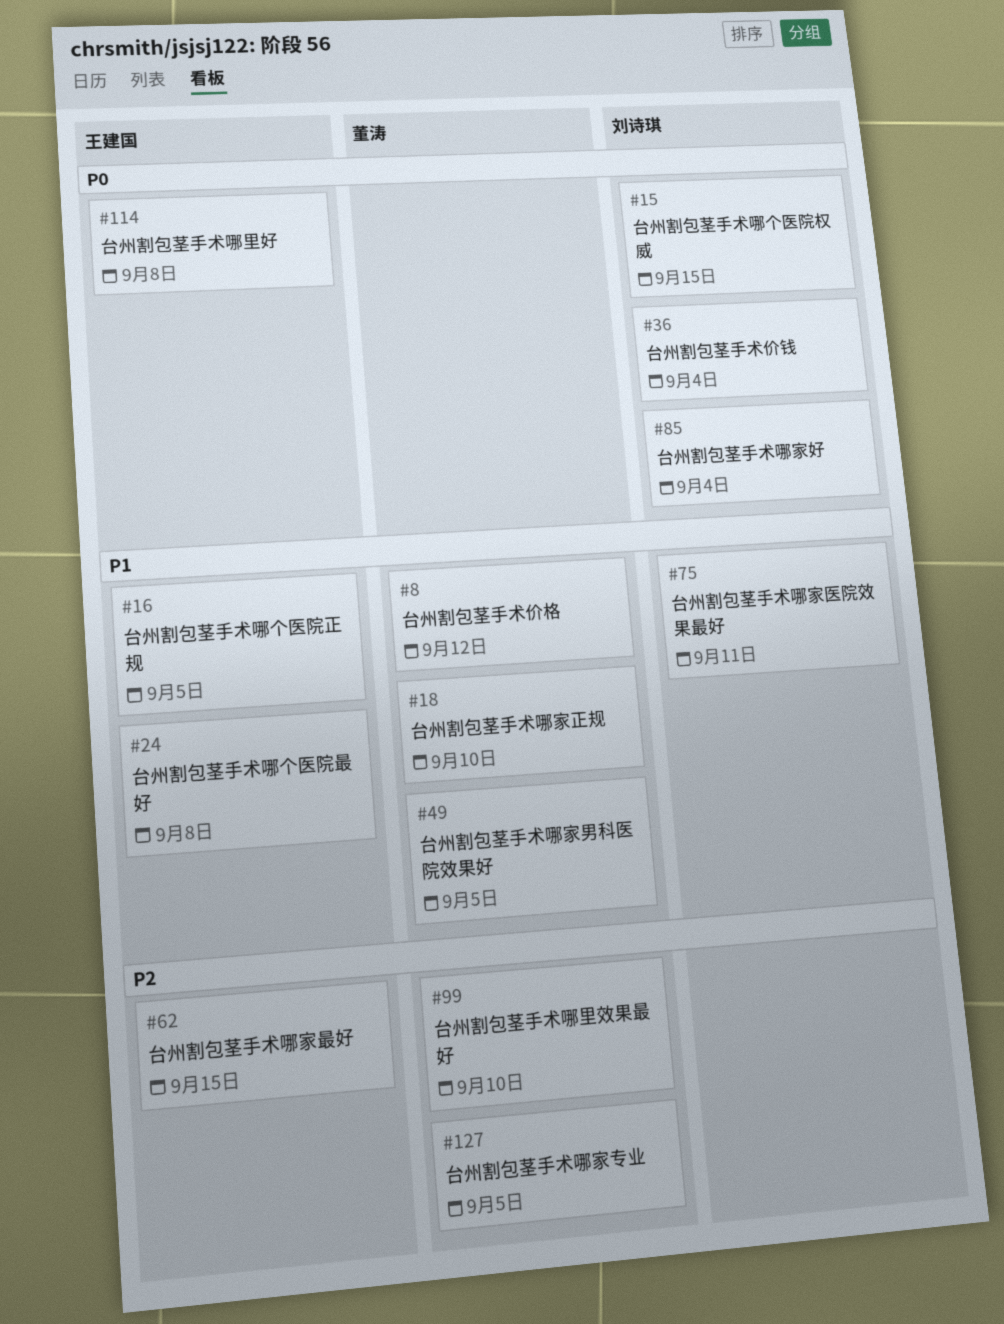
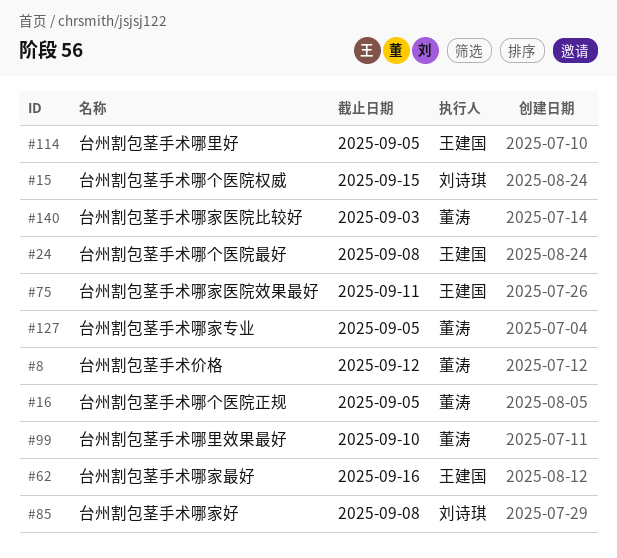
#16, owner: 王建国 -> 董涛
#18: present -> none
#36: present -> none
#49: present -> none
#62, due: Sep 15 -> Sep 16
#75, owner: 刘诗琪 -> 王建国
#85, due: Sep 4 -> Sep 8
#114, due: Sep 8 -> Sep 5
#140: none -> present

